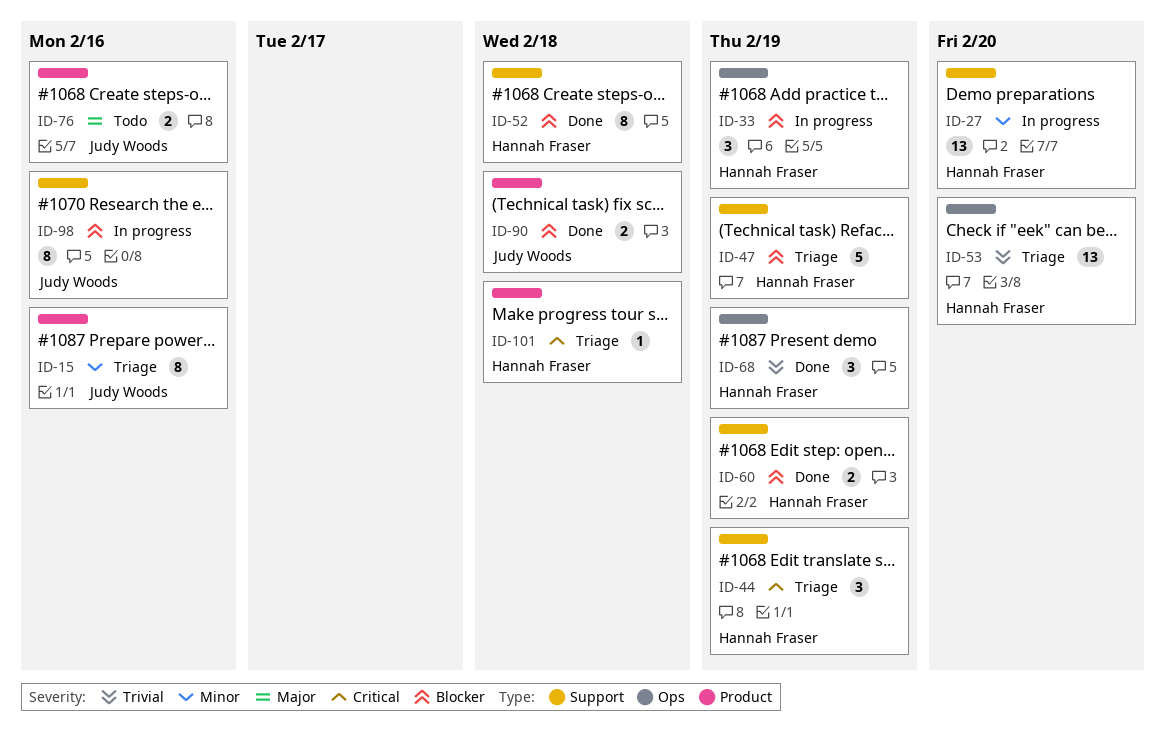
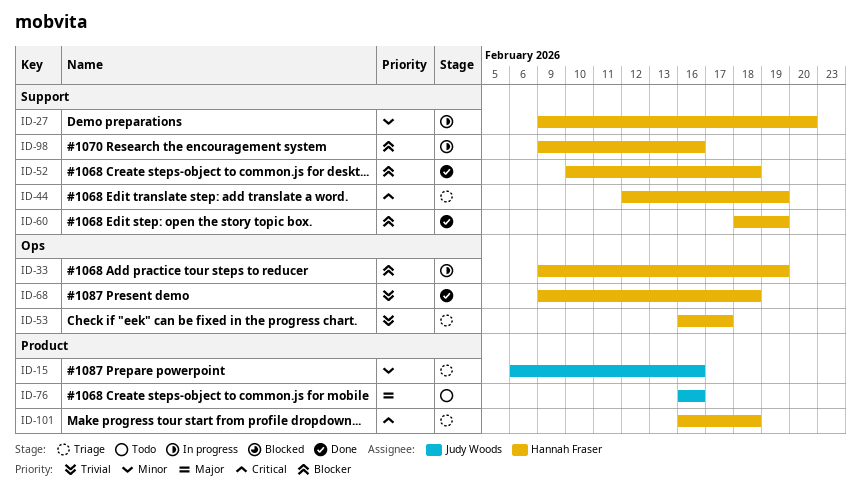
ID-47: present -> none
ID-53, due: Feb 20 -> Feb 17
ID-68, due: Feb 19 -> Feb 18
ID-90: present -> none
ID-98, owner: Judy Woods -> Hannah Fraser

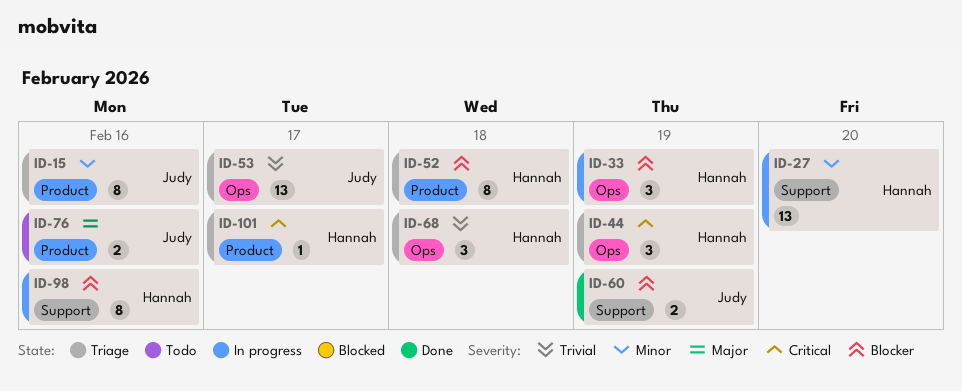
ID-44, label: Support -> Ops
ID-52, status: Done -> Triage
ID-52, label: Support -> Product
ID-53, owner: Hannah Fraser -> Judy Woods
ID-60, owner: Hannah Fraser -> Judy Woods
ID-68, status: Done -> Triage
ID-101, due: Feb 18 -> Feb 17

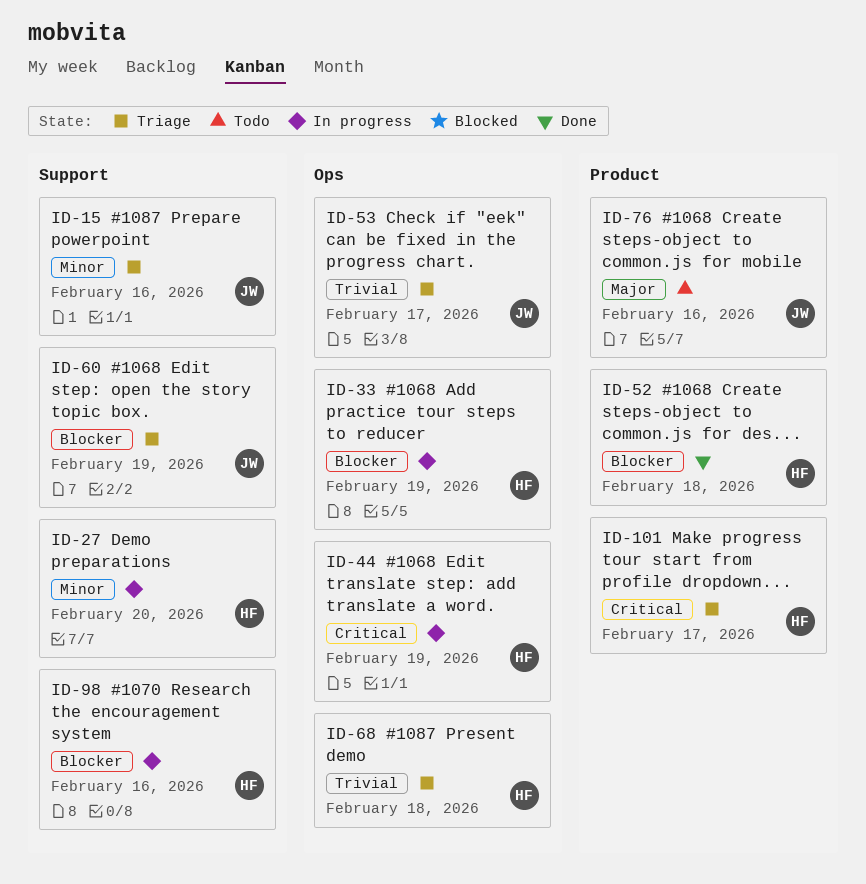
ID-15, label: Product -> Support
ID-44, status: Triage -> In progress
ID-52, status: Triage -> Done
ID-60, status: Done -> Triage

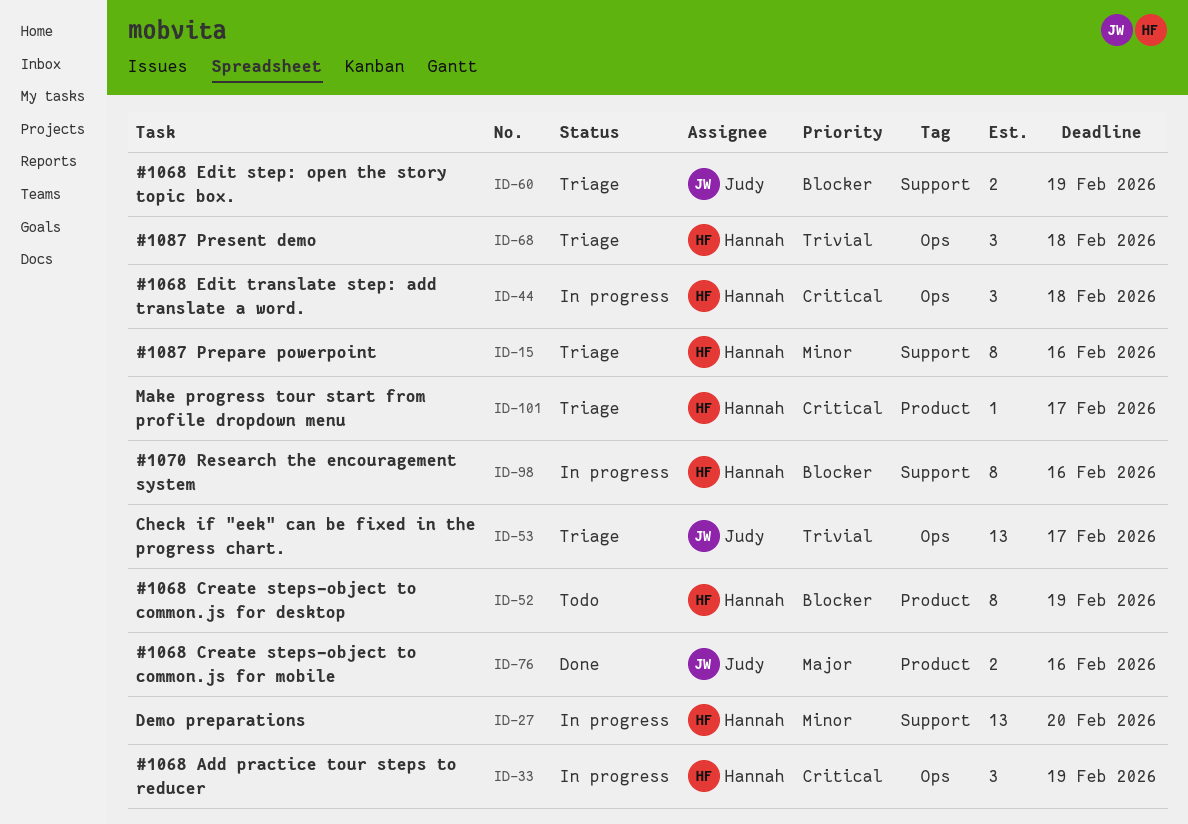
ID-15, owner: Judy -> Hannah
ID-33, priority: Blocker -> Critical
ID-44, due: Feb 19 -> Feb 18
ID-52, status: Done -> Todo
ID-52, due: Feb 18 -> Feb 19
ID-76, status: Todo -> Done

